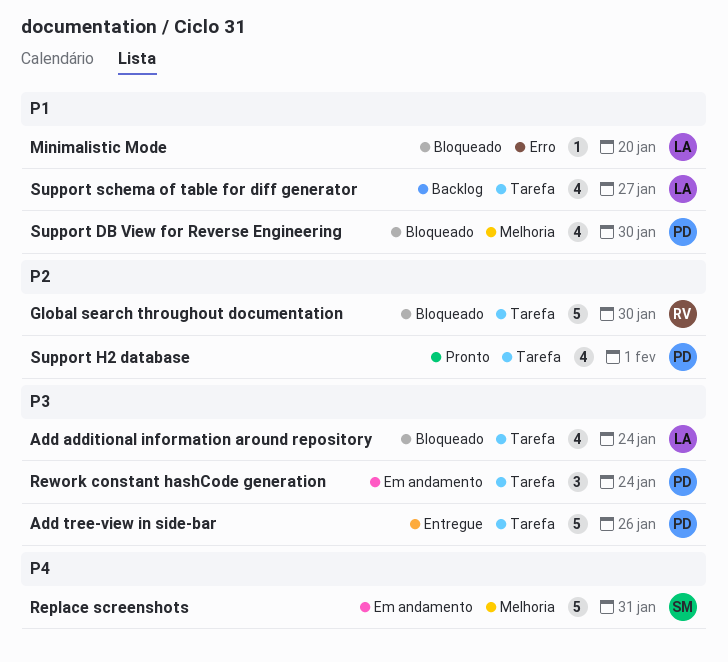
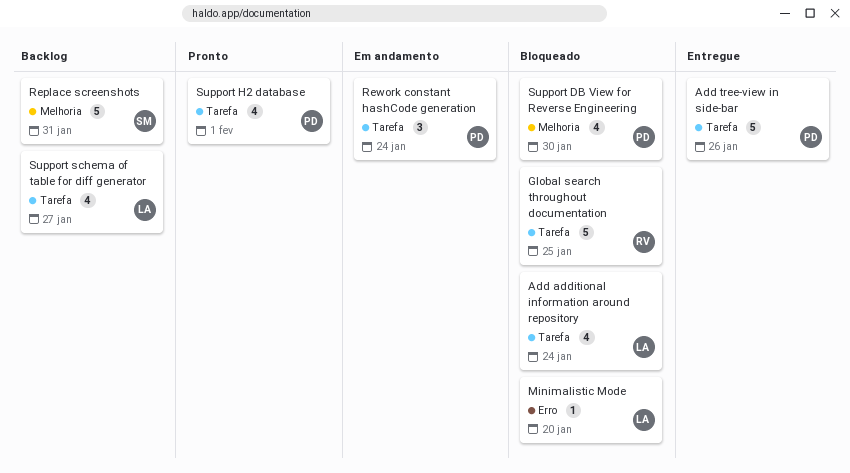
Global search throughout documentation, due: Jan 30 -> Jan 25
Replace screenshots, status: Em andamento -> Backlog

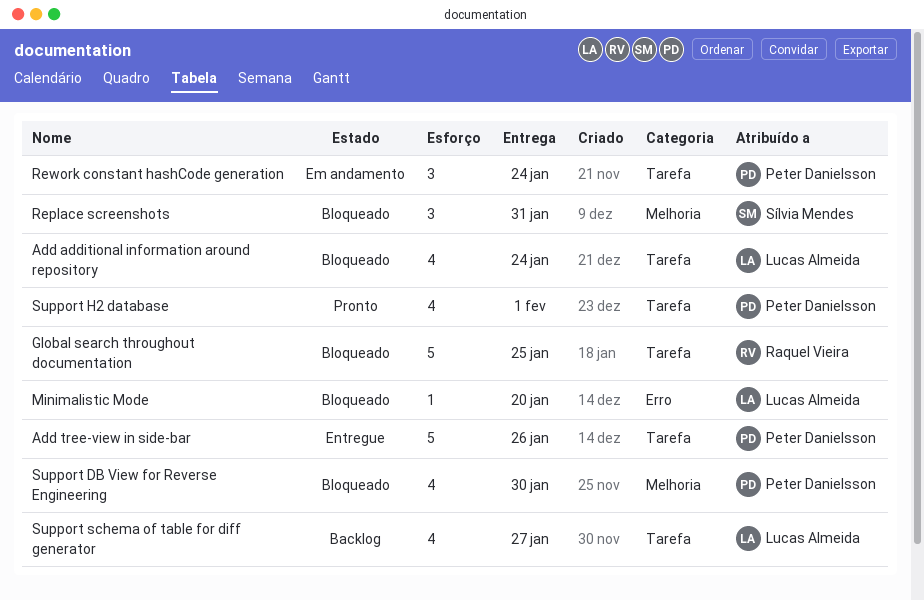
Replace screenshots, status: Backlog -> Bloqueado
Replace screenshots, estimate: 5 -> 3

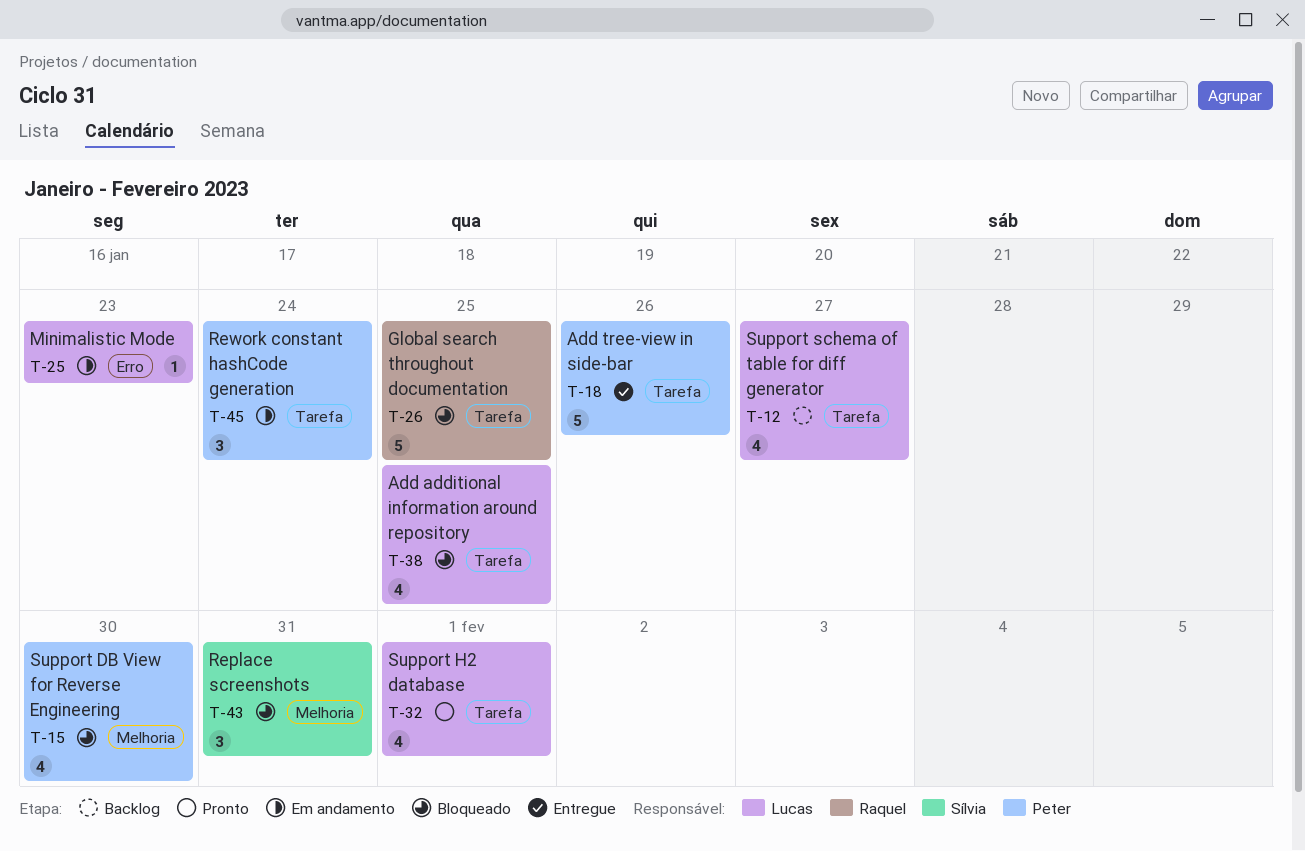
Add additional information around repository, due: Jan 24 -> Jan 25
Minimalistic Mode, status: Bloqueado -> Em andamento
Minimalistic Mode, due: Jan 20 -> Jan 23
Support H2 database, owner: Peter Danielsson -> Lucas Almeida

